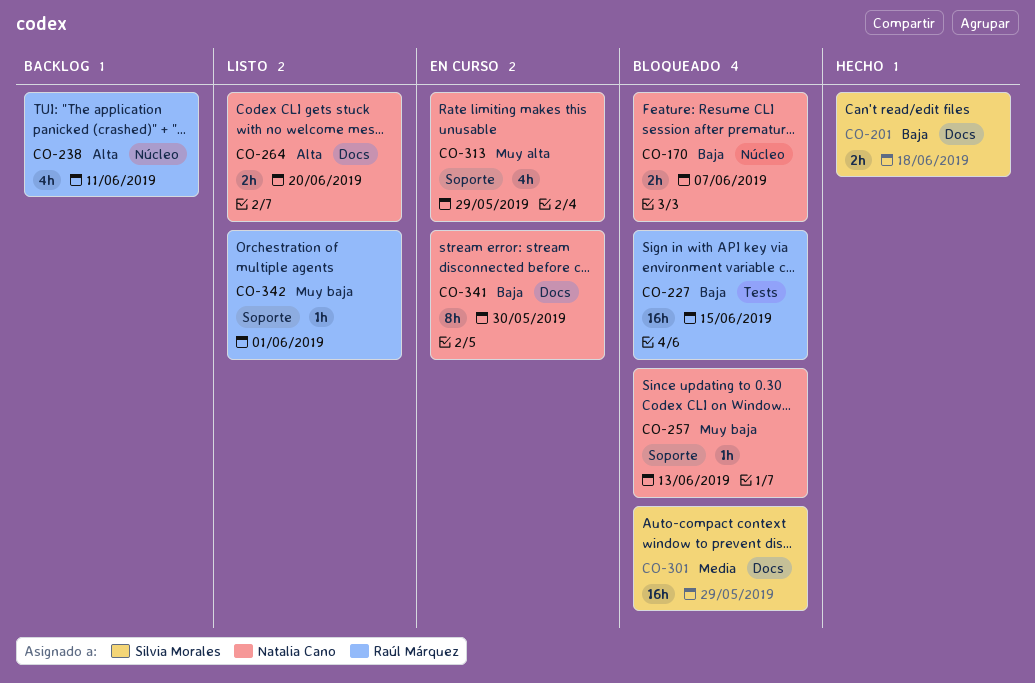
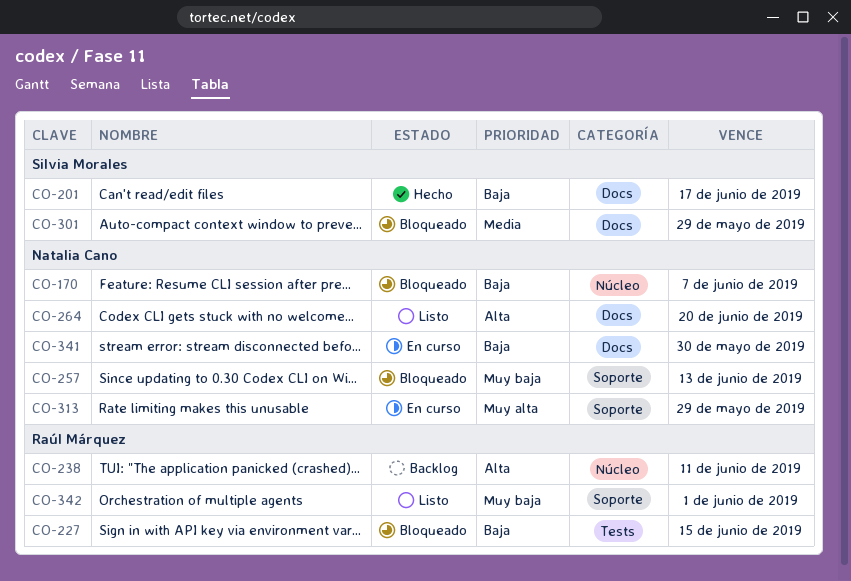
CO-201, due: Jun 18 -> Jun 17

